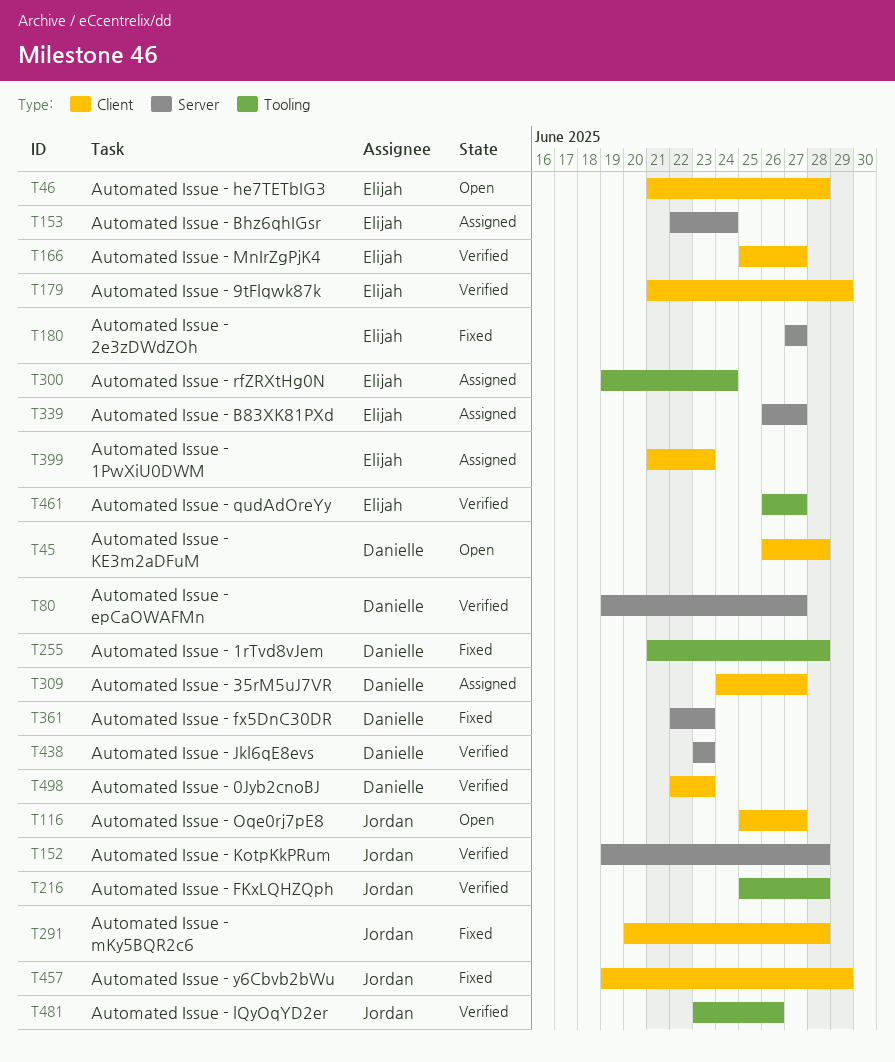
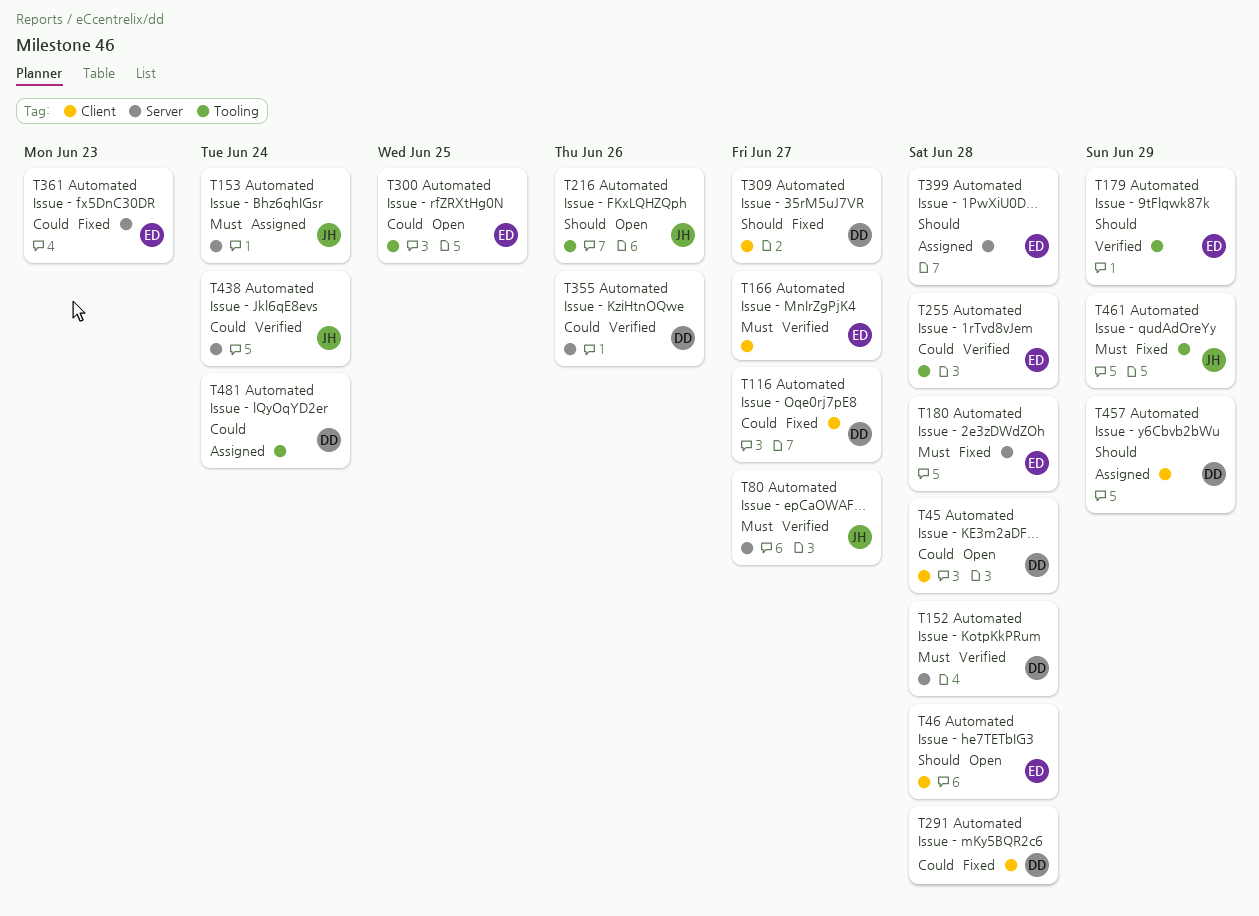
T80, owner: Danielle -> Jordan
T116, status: Open -> Fixed
T116, owner: Jordan -> Danielle
T152, owner: Jordan -> Danielle
T153, owner: Elijah -> Jordan
T179, label: Client -> Tooling
T180, due: Jun 27 -> Jun 28
T216, status: Verified -> Open
T216, due: Jun 28 -> Jun 26
T255, status: Fixed -> Verified
T255, owner: Danielle -> Elijah
T291, owner: Jordan -> Danielle
T300, status: Assigned -> Open
T300, due: Jun 24 -> Jun 25
T309, status: Assigned -> Fixed
T339: present -> none
T355: none -> present
T361, owner: Danielle -> Elijah
T399, label: Client -> Server
T399, due: Jun 23 -> Jun 28
T438, owner: Danielle -> Jordan
T438, due: Jun 23 -> Jun 24
T457, status: Fixed -> Assigned
T457, owner: Jordan -> Danielle
T461, status: Verified -> Fixed
T461, owner: Elijah -> Jordan
T461, due: Jun 27 -> Jun 29
T481, status: Verified -> Assigned
T481, owner: Jordan -> Danielle
T481, due: Jun 26 -> Jun 24
T498: present -> none

